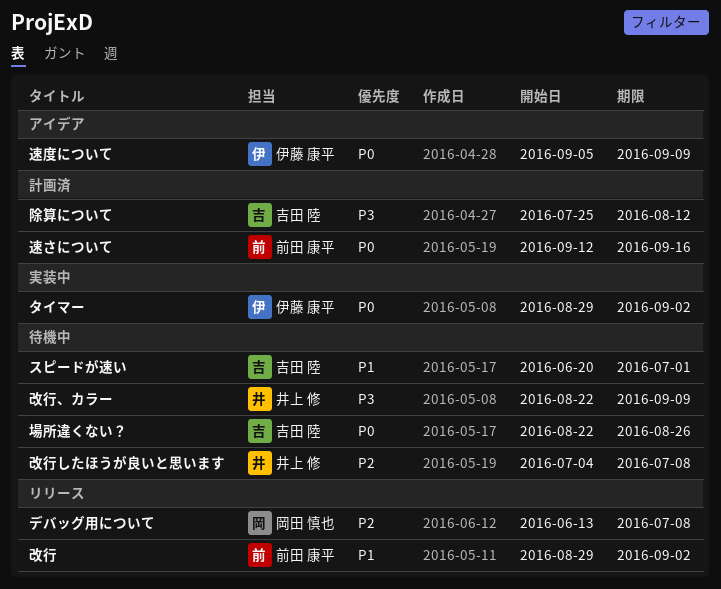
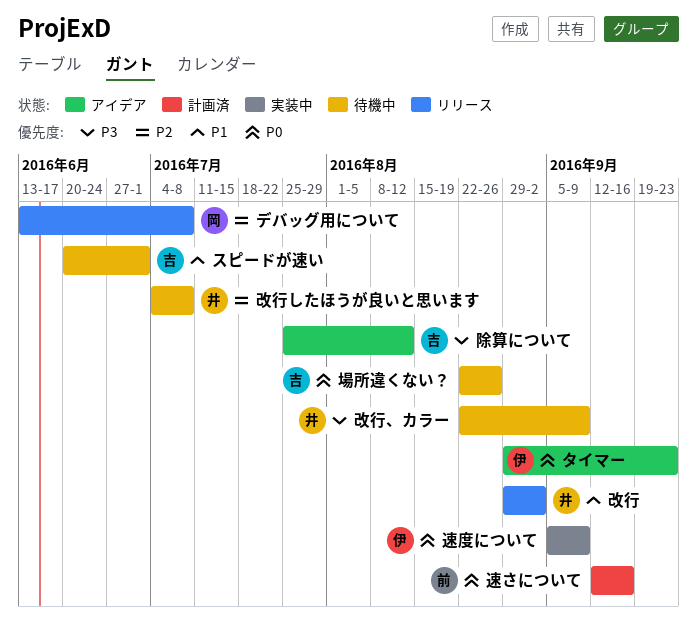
タイマー, status: 実装中 -> アイデア
タイマー, due: Sep 2 -> Sep 23
改行, owner: 前田 康平 -> 井上 修
速度について, status: アイデア -> 実装中
除算について, status: 計画済 -> アイデア

